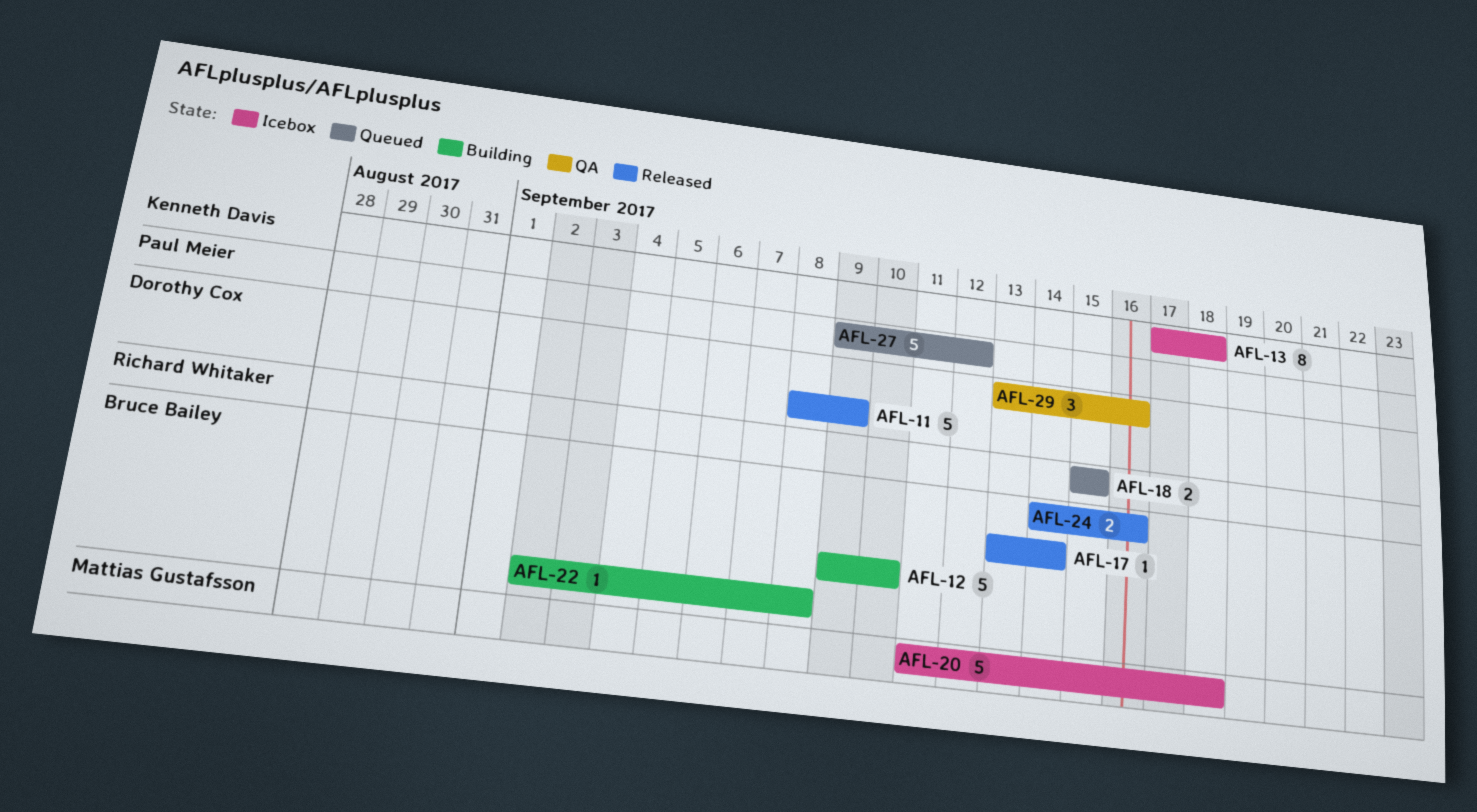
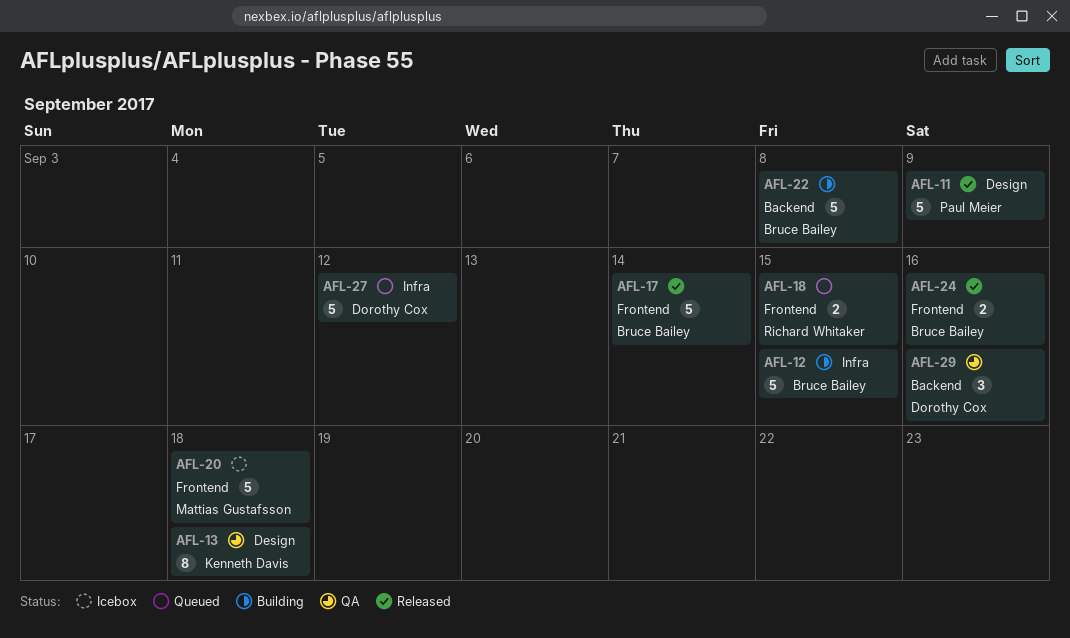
AFL-11, owner: Dorothy Cox -> Paul Meier
AFL-12, due: Sep 10 -> Sep 15
AFL-13, status: Icebox -> QA
AFL-17, estimate: 1 -> 5
AFL-22, estimate: 1 -> 5
AFL-27, owner: Paul Meier -> Dorothy Cox

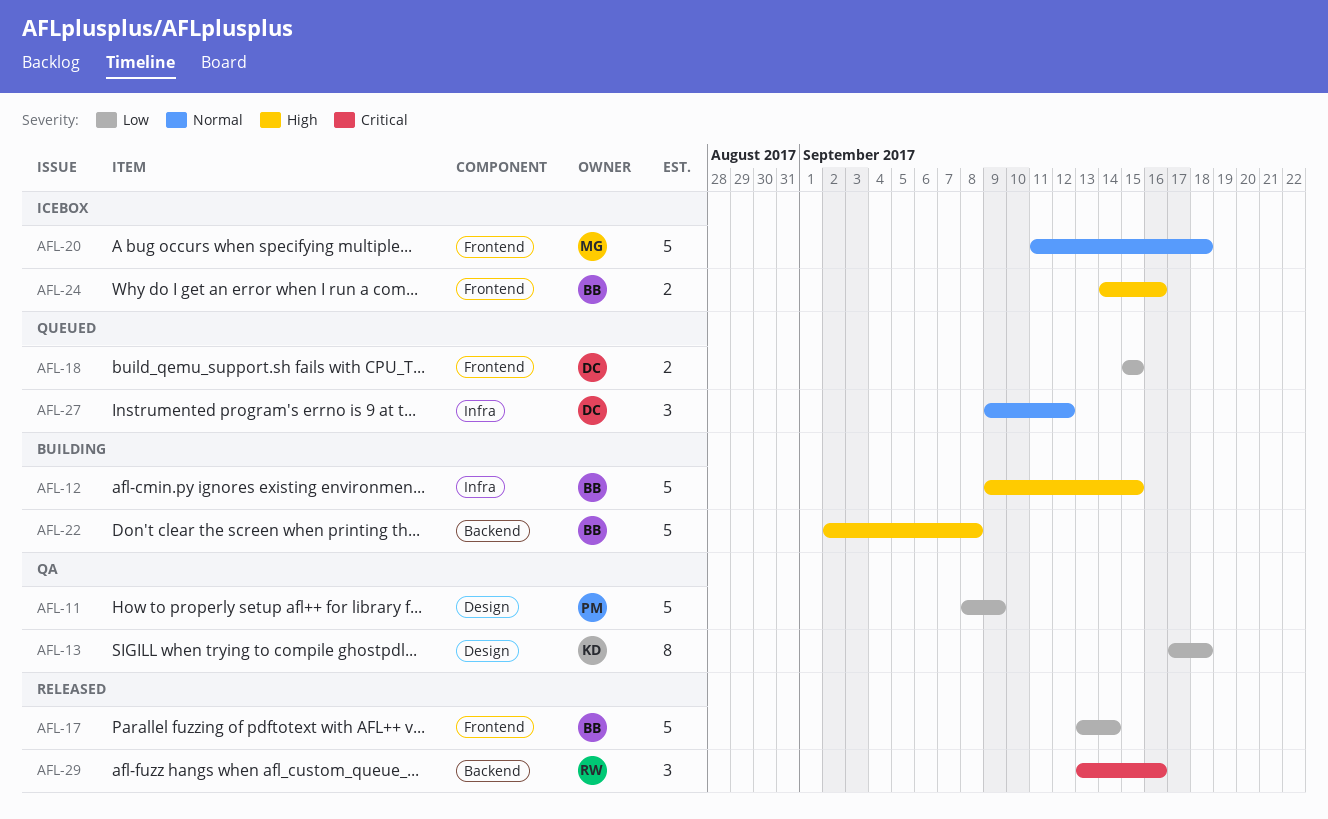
AFL-11, status: Released -> QA
AFL-18, owner: Richard Whitaker -> Dorothy Cox
AFL-24, status: Released -> Icebox
AFL-27, estimate: 5 -> 3
AFL-29, status: QA -> Released
AFL-29, owner: Dorothy Cox -> Richard Whitaker

